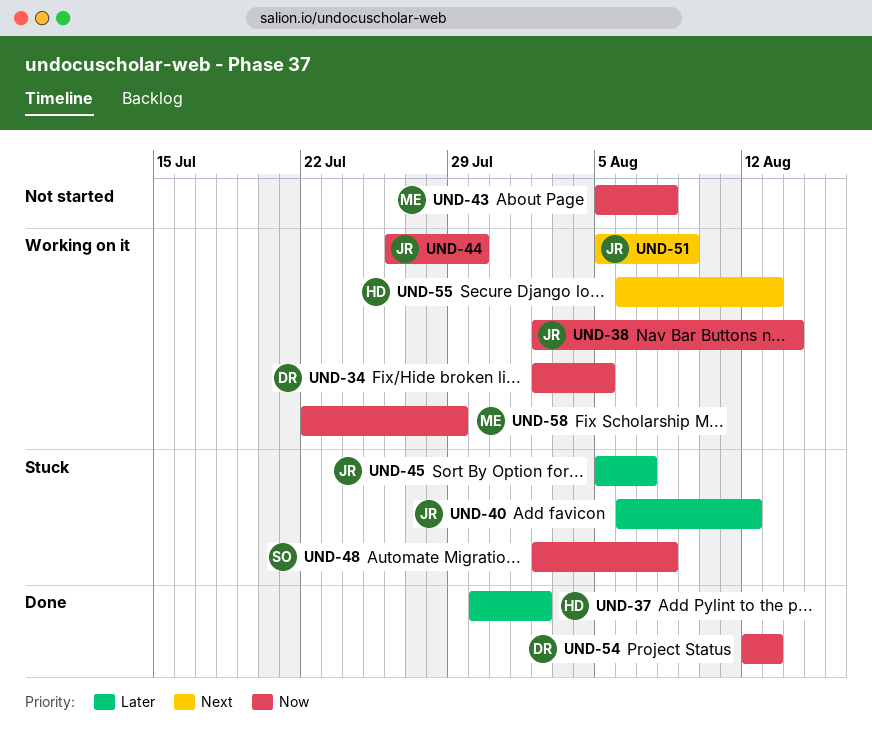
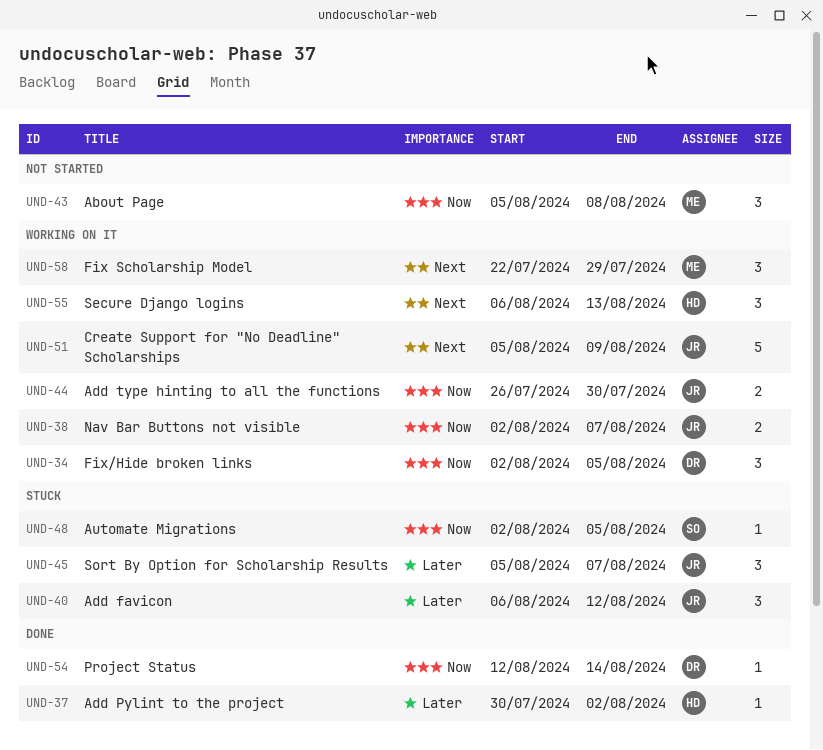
UND-38, due: Aug 14 -> Aug 7
UND-48, due: Aug 8 -> Aug 5
UND-54, due: Aug 13 -> Aug 14
UND-58, priority: Now -> Next

